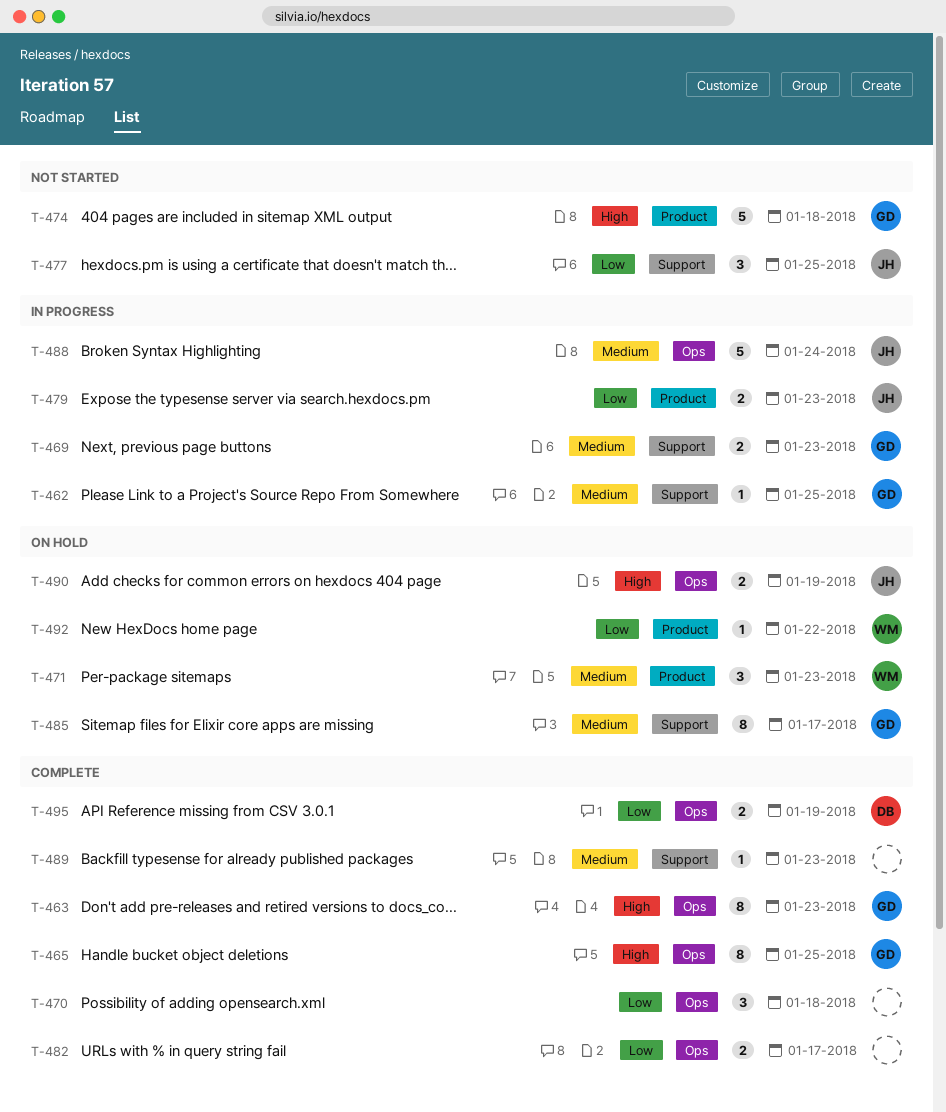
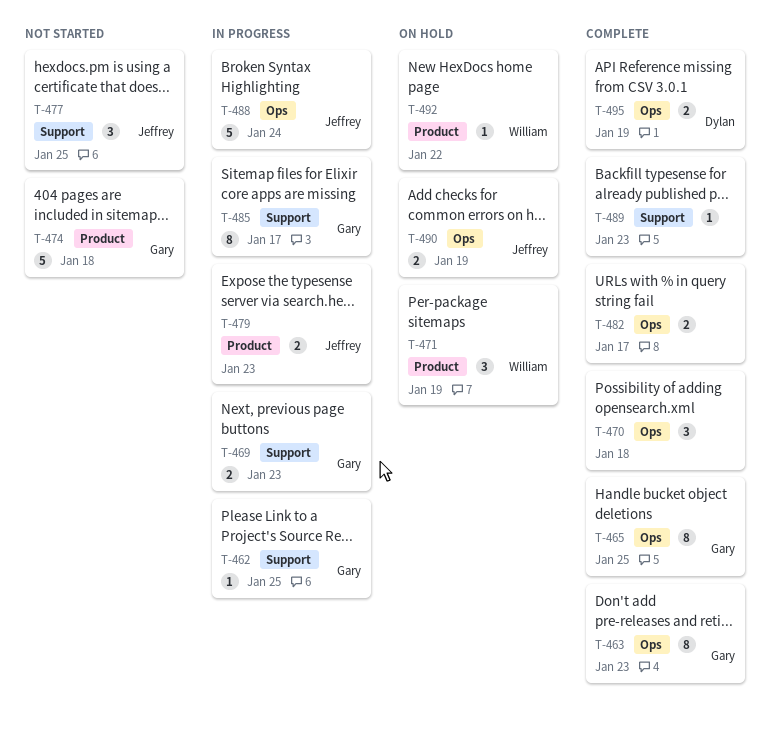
T-471, due: Jan 23 -> Jan 19
T-485, status: On hold -> In progress

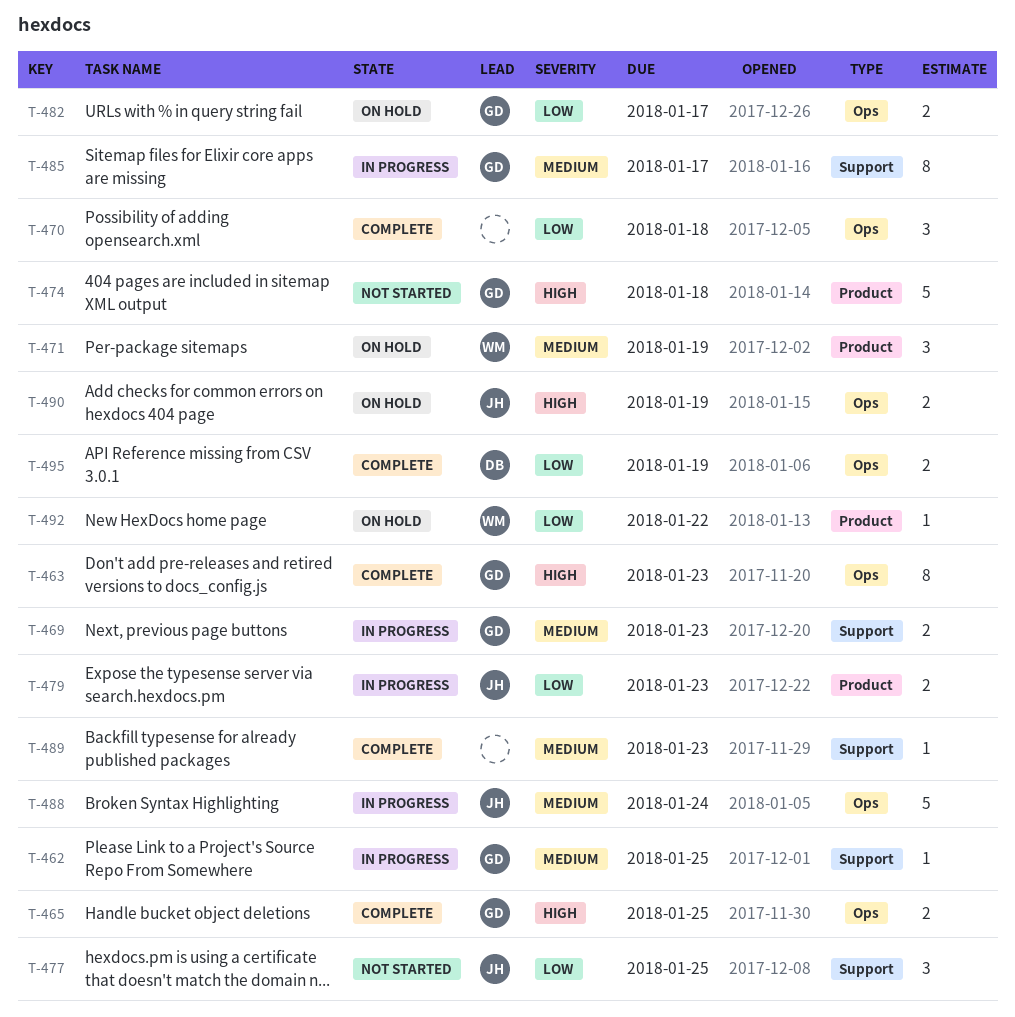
T-465, estimate: 8 -> 2
T-482, status: Complete -> On hold
T-482, owner: none -> Gary

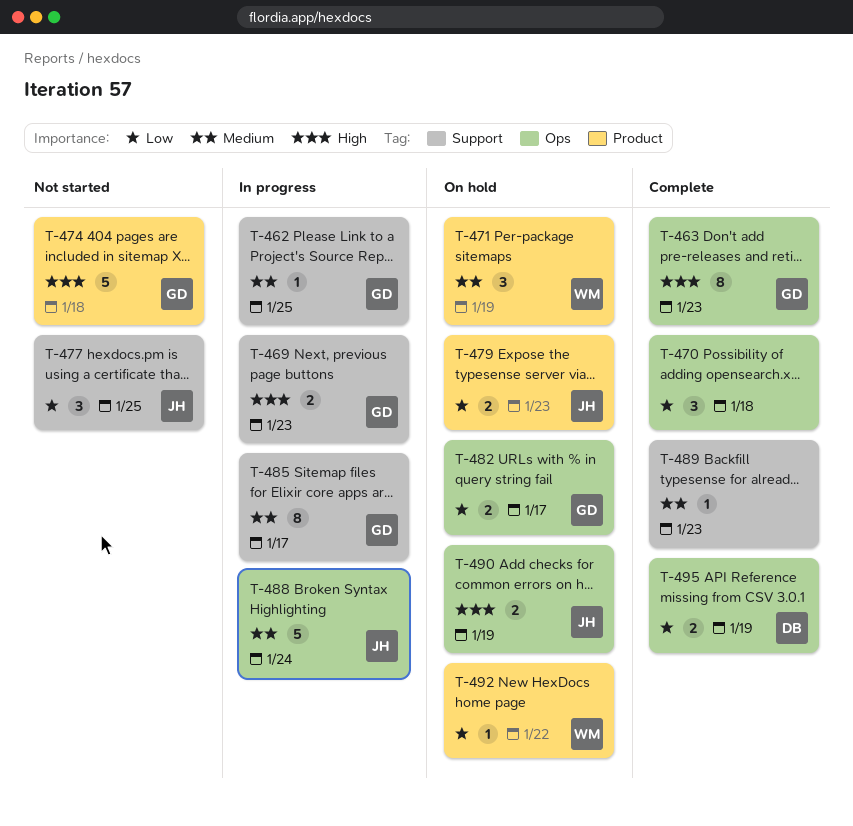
T-465: present -> none
T-469, priority: Medium -> High
T-479, status: In progress -> On hold

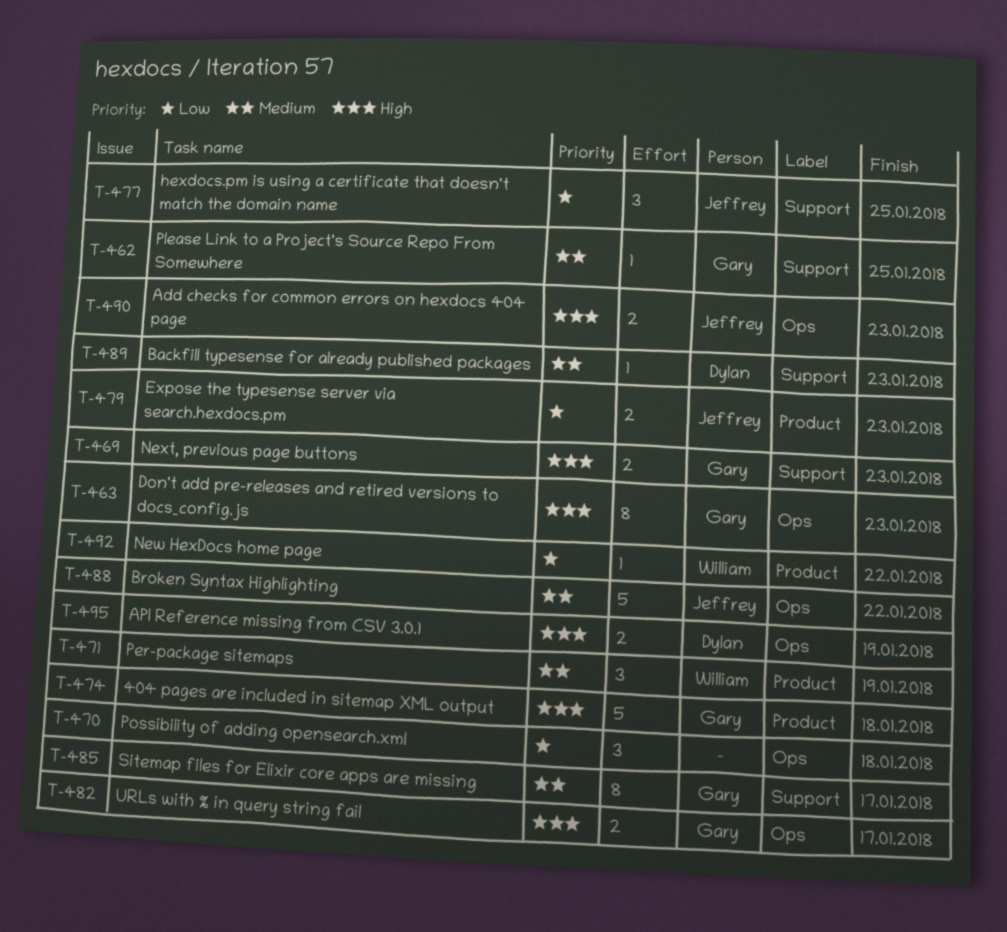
T-482, priority: Low -> High
T-488, due: Jan 24 -> Jan 22
T-489, owner: none -> Dylan
T-490, due: Jan 19 -> Jan 23
T-495, priority: Low -> High

